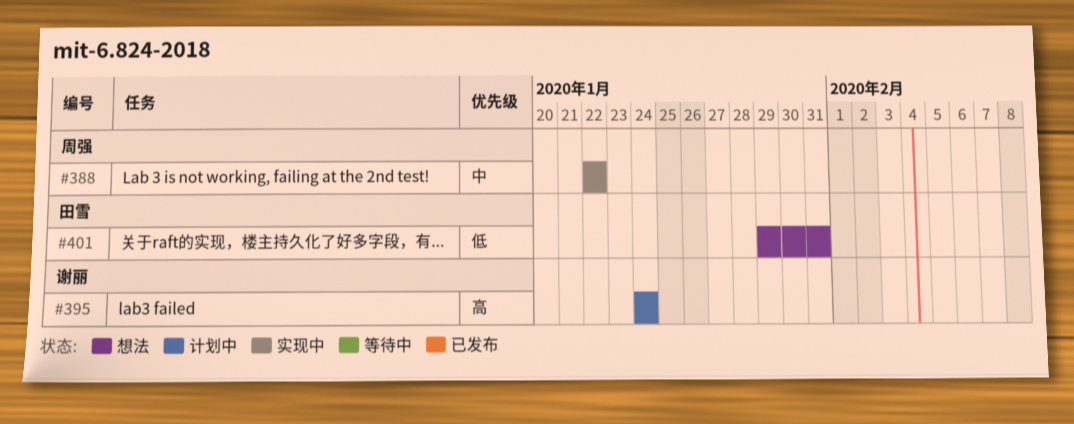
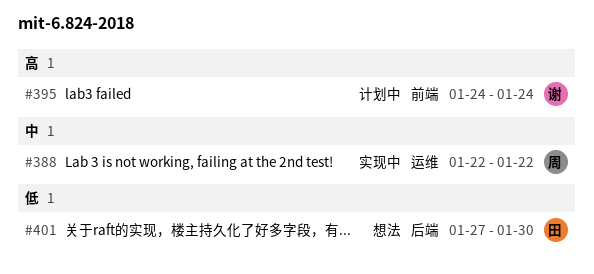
#401, start: Jan 29 -> Jan 27
#401, due: Jan 31 -> Jan 30

